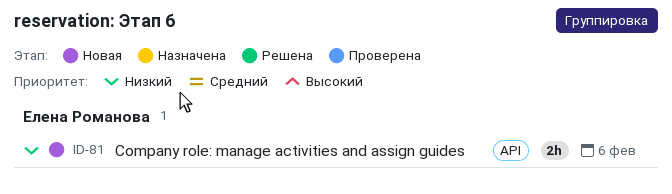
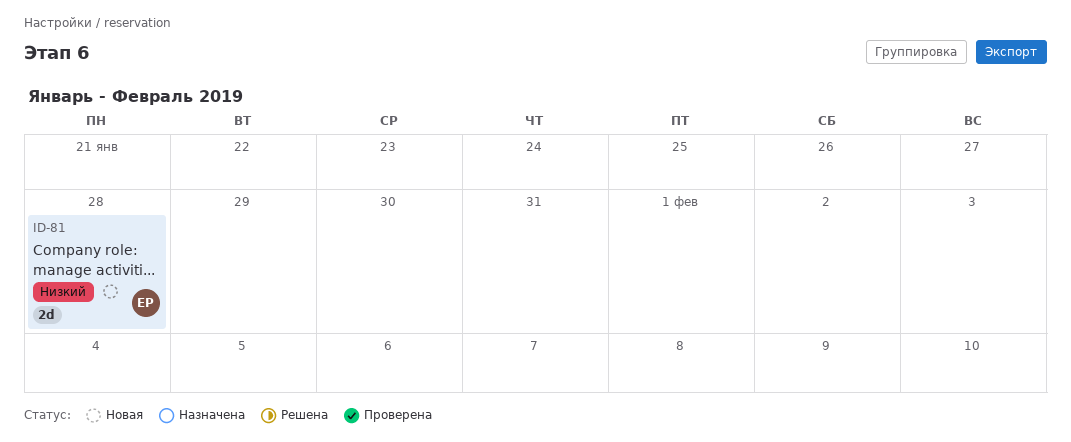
ID-81, estimate: 2h -> 2d
ID-81, due: Feb 6 -> Jan 28

